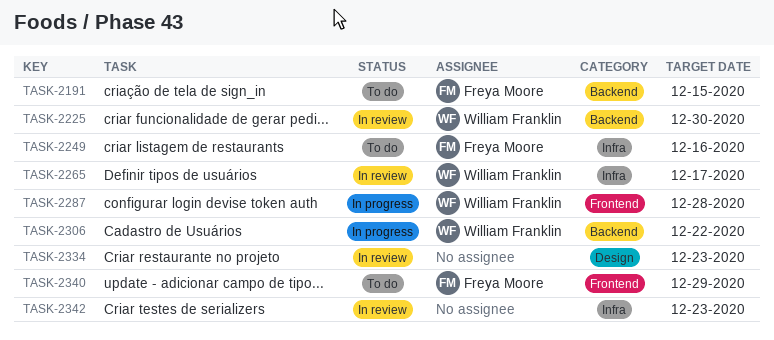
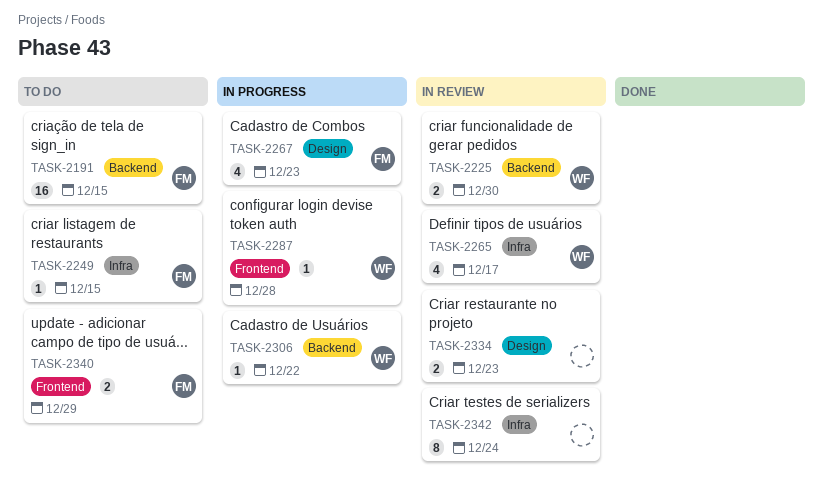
TASK-2249, due: Dec 16 -> Dec 15
TASK-2267: none -> present
TASK-2342, due: Dec 23 -> Dec 24

